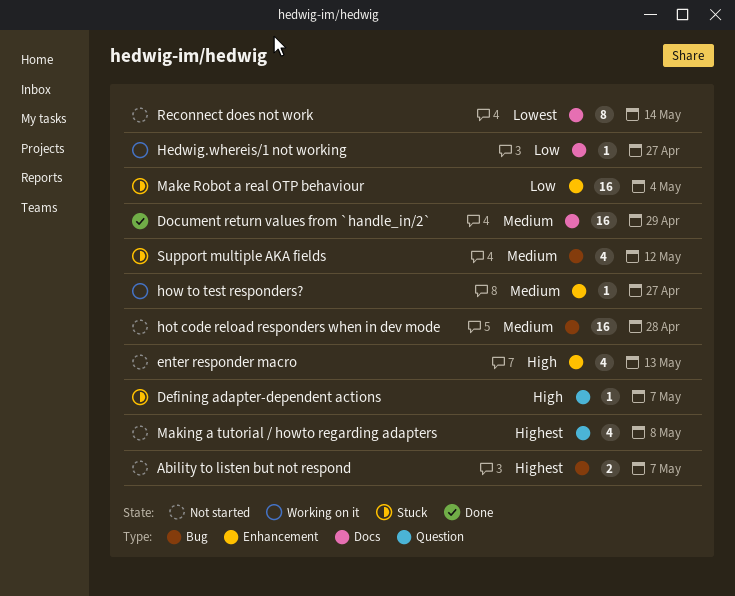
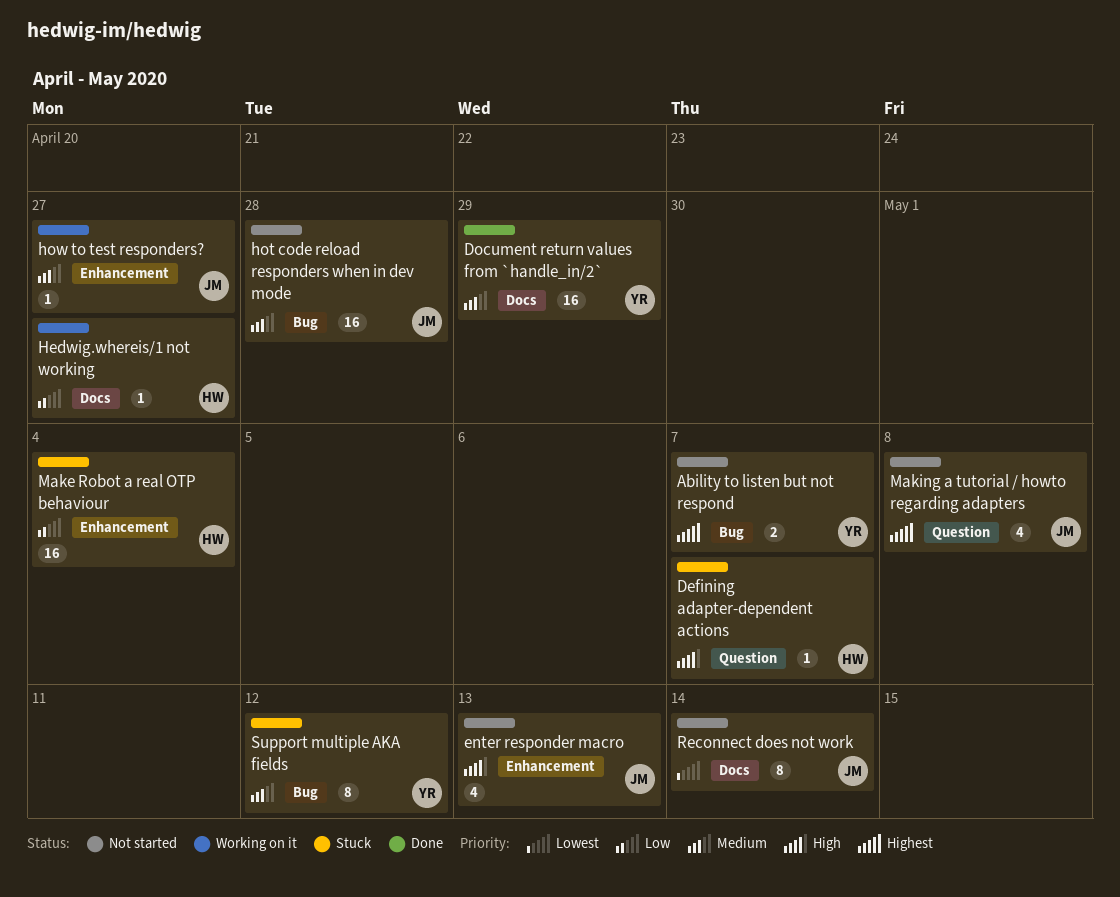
Support multiple AKA fields, estimate: 4 -> 8

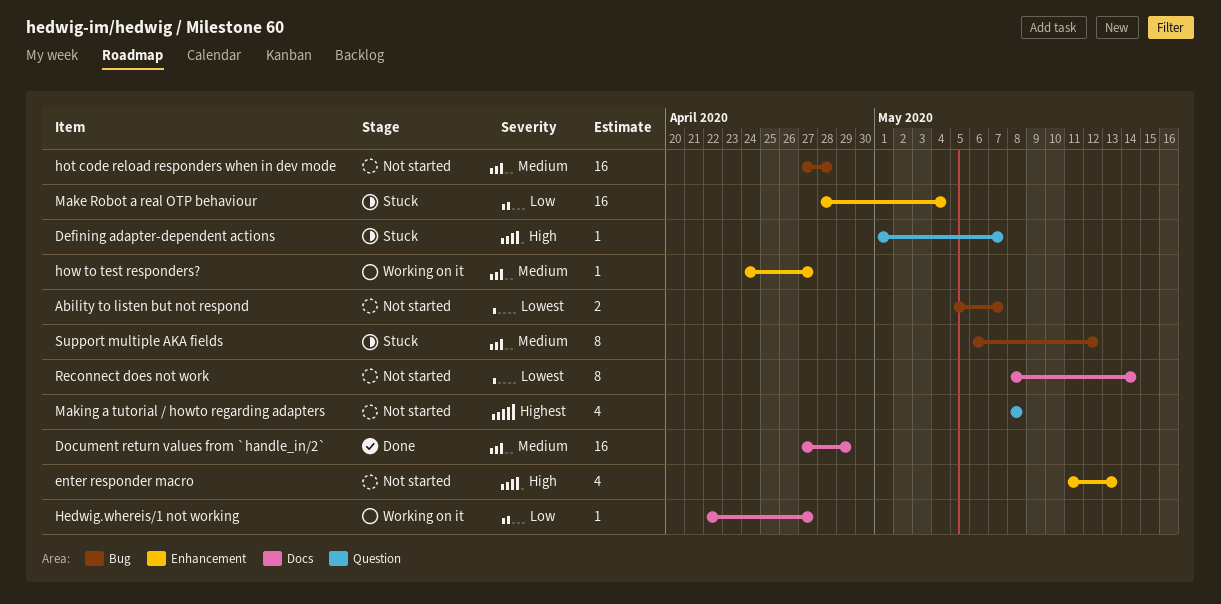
Ability to listen but not respond, priority: Highest -> Lowest

